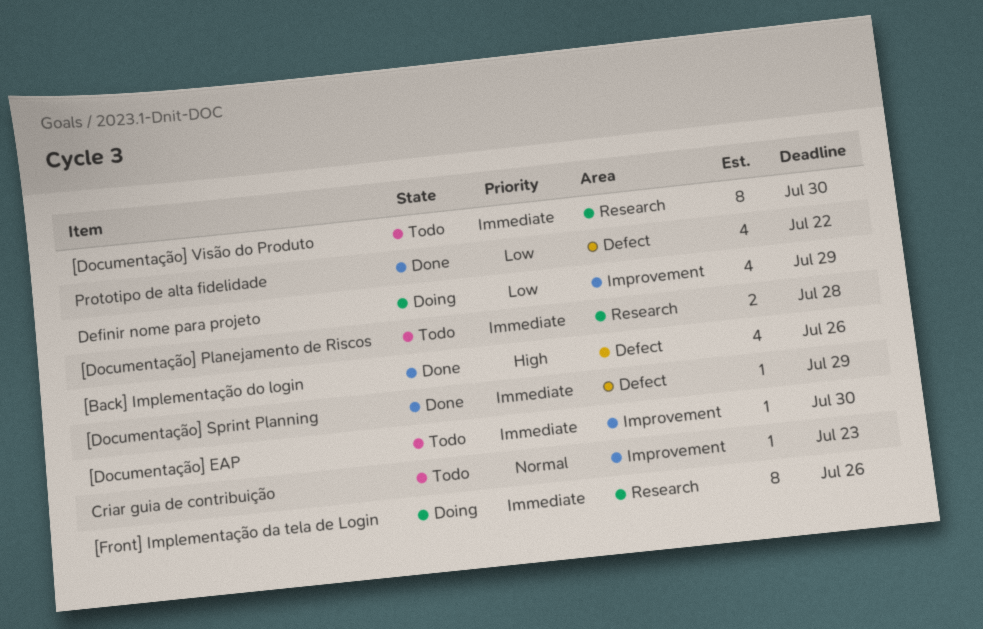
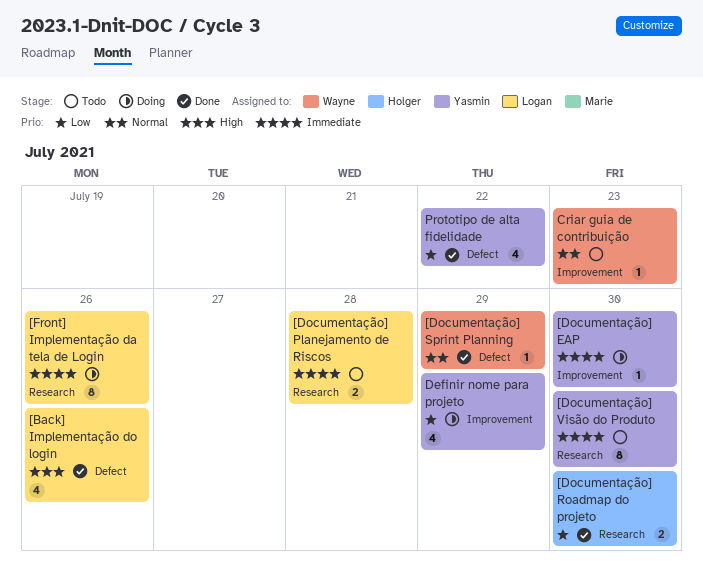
[Documentação] EAP, status: Todo -> Doing
[Documentação] Roadmap do projeto: none -> present
[Documentação] Sprint Planning, priority: Immediate -> Normal

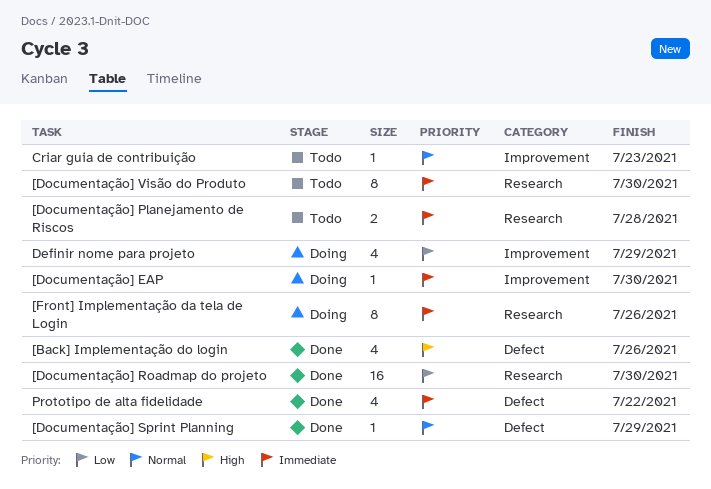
[Documentação] Roadmap do projeto, estimate: 2 -> 16
Prototipo de alta fidelidade, priority: Low -> Immediate

